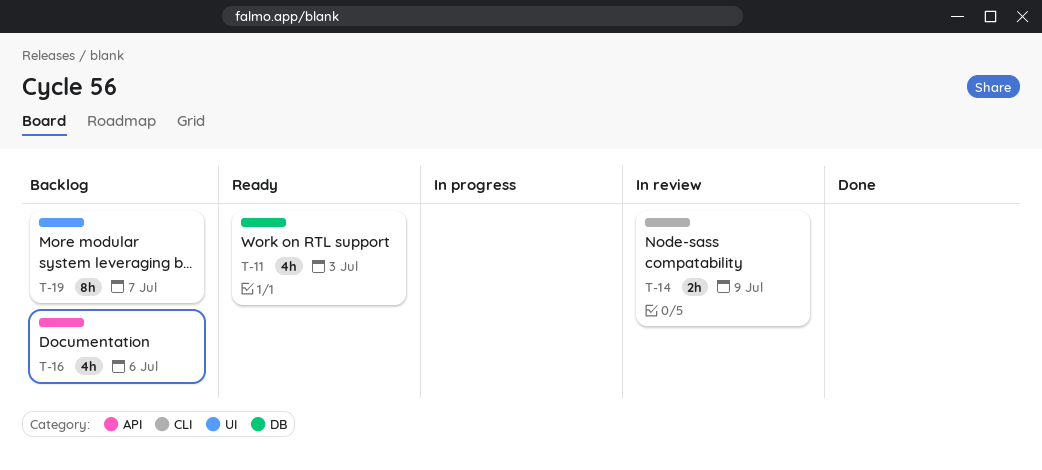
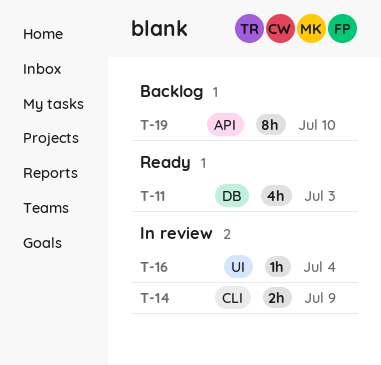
T-16, status: Backlog -> In review
T-16, label: API -> UI
T-16, estimate: 4h -> 1h
T-16, due: Jul 6 -> Jul 4
T-19, label: UI -> API
T-19, due: Jul 7 -> Jul 10

